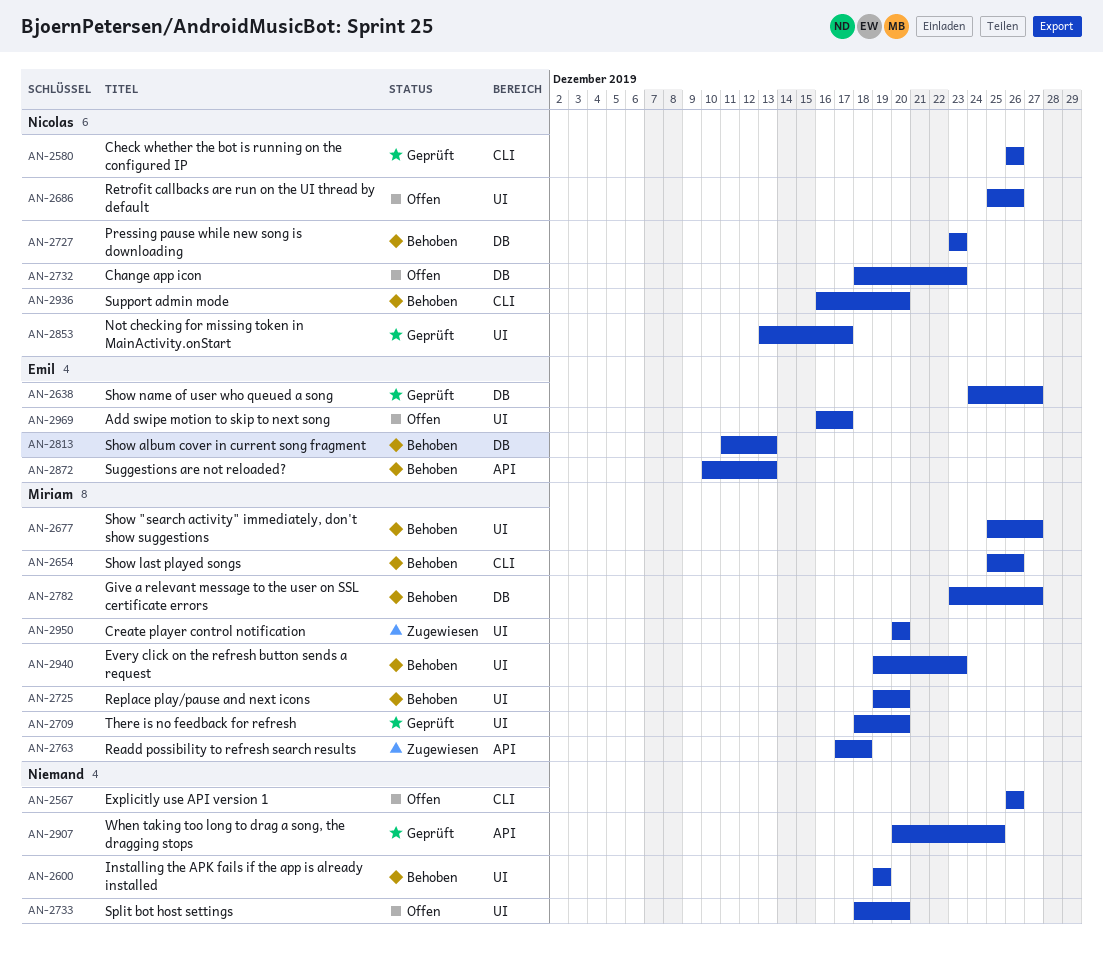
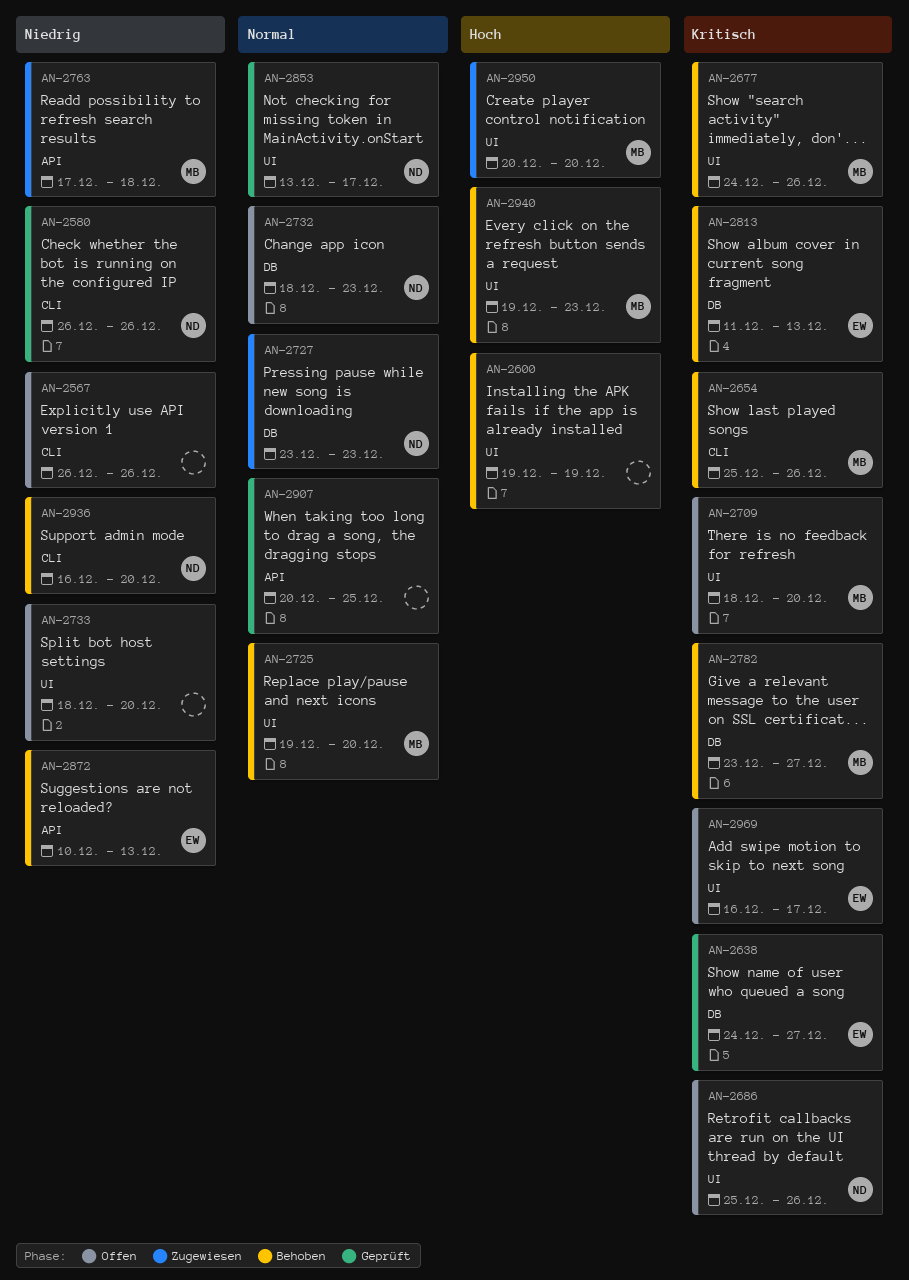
AN-2677, start: Dec 25 -> Dec 24
AN-2677, due: Dec 27 -> Dec 26
AN-2709, status: Geprüft -> Offen
AN-2727, status: Behoben -> Zugewiesen

